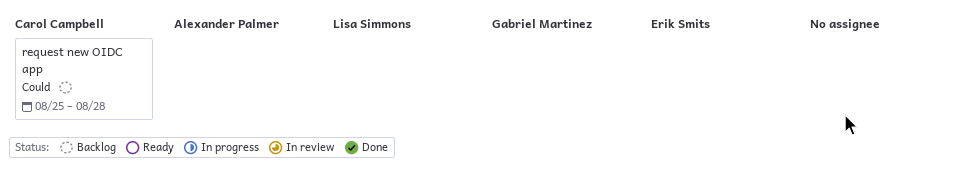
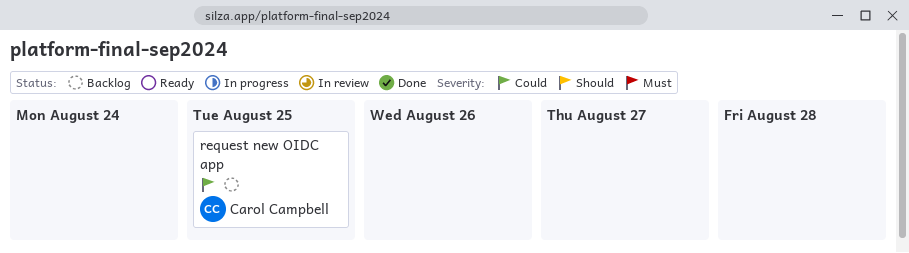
request new OIDC app, due: Aug 28 -> Aug 25

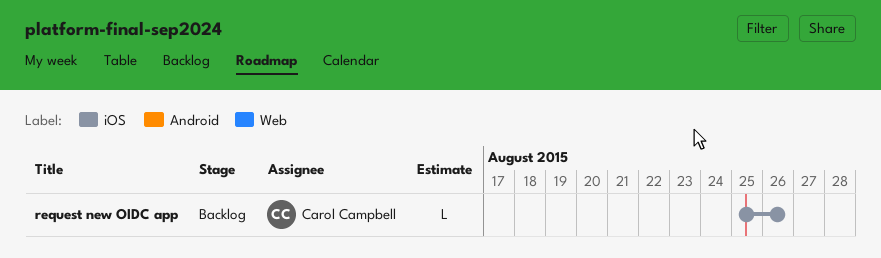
request new OIDC app, due: Aug 25 -> Aug 26

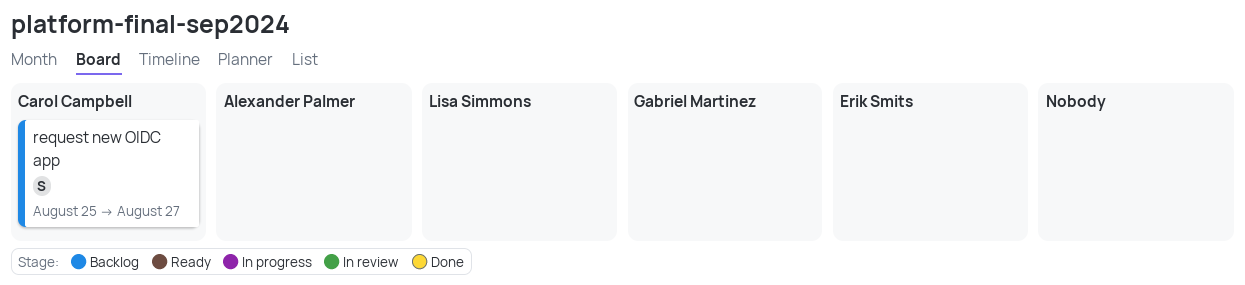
request new OIDC app, estimate: L -> S
request new OIDC app, due: Aug 26 -> Aug 27

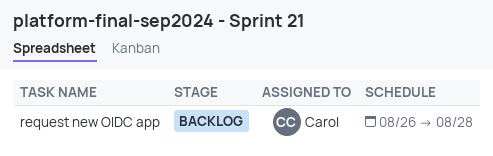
request new OIDC app, start: Aug 25 -> Aug 26
request new OIDC app, due: Aug 27 -> Aug 28

